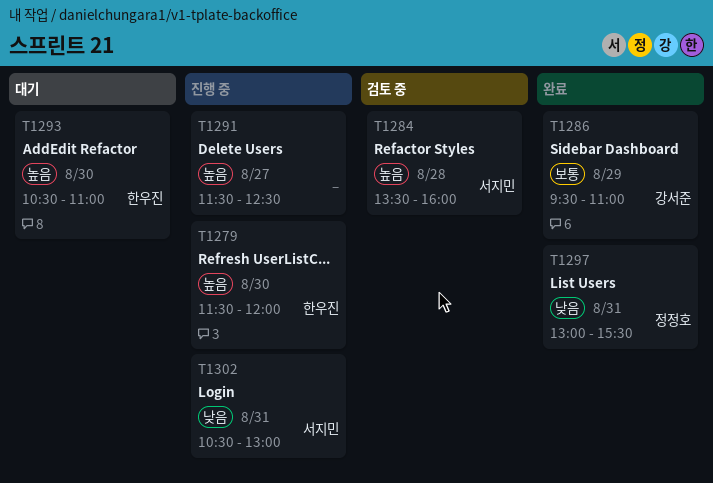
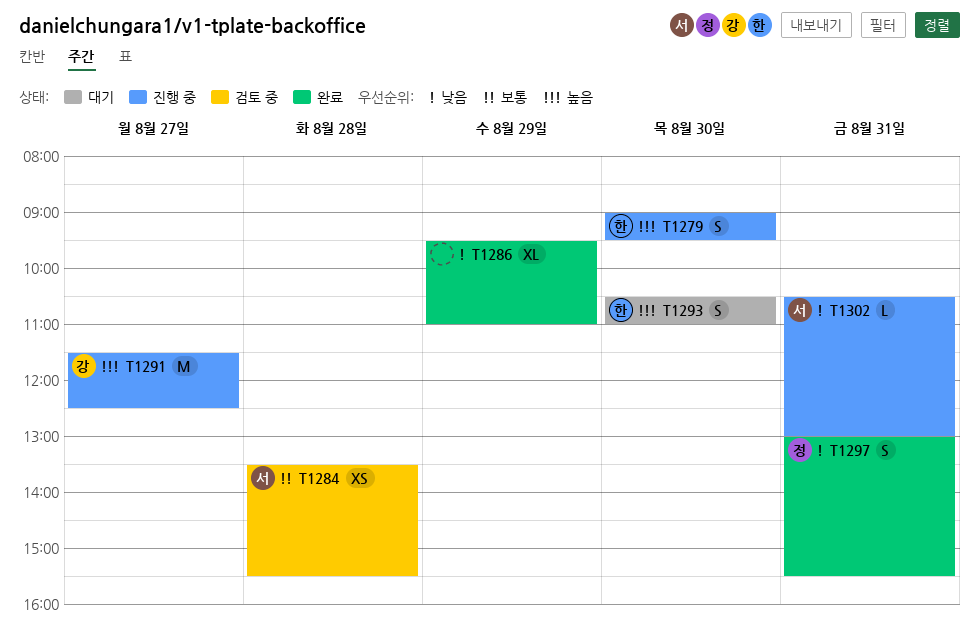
T1279, begins: 11:30 -> 09:00
T1279, ends: 12:00 -> 09:30
T1284, priority: 높음 -> 보통
T1284, ends: 16:00 -> 15:30
T1286, owner: 강서준 -> none
T1286, priority: 보통 -> 낮음
T1291, owner: none -> 강서준

